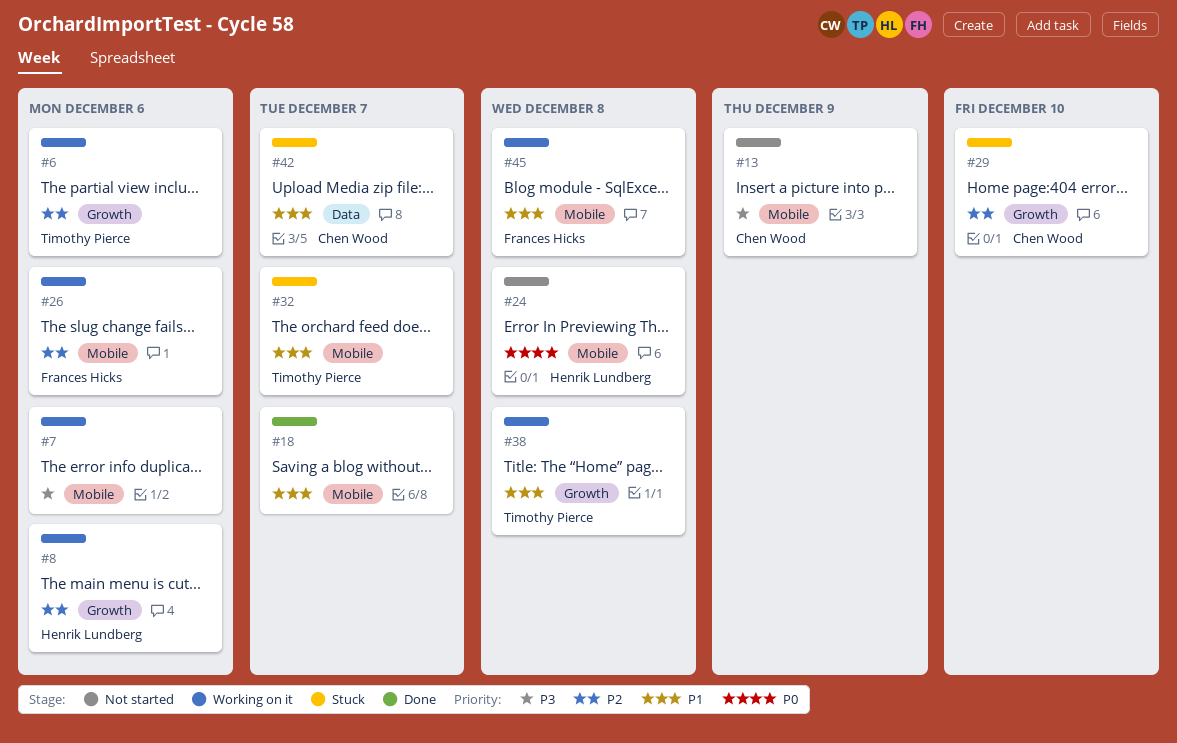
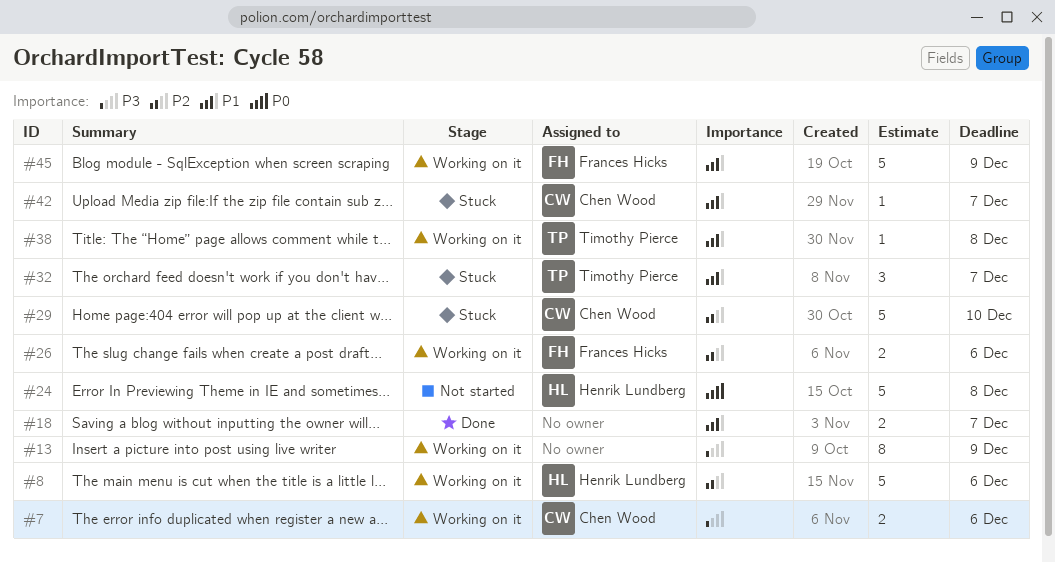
#6: present -> none
#7, owner: none -> Chen Wood
#13, status: Not started -> Working on it
#13, owner: Chen Wood -> none
#45, due: Dec 8 -> Dec 9

